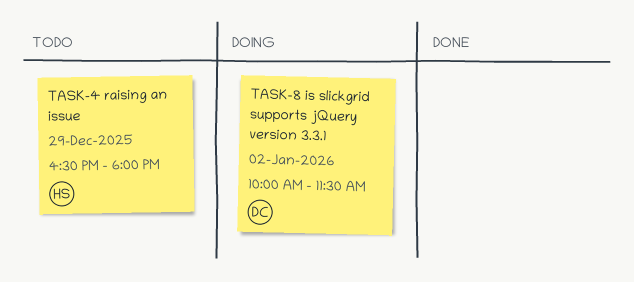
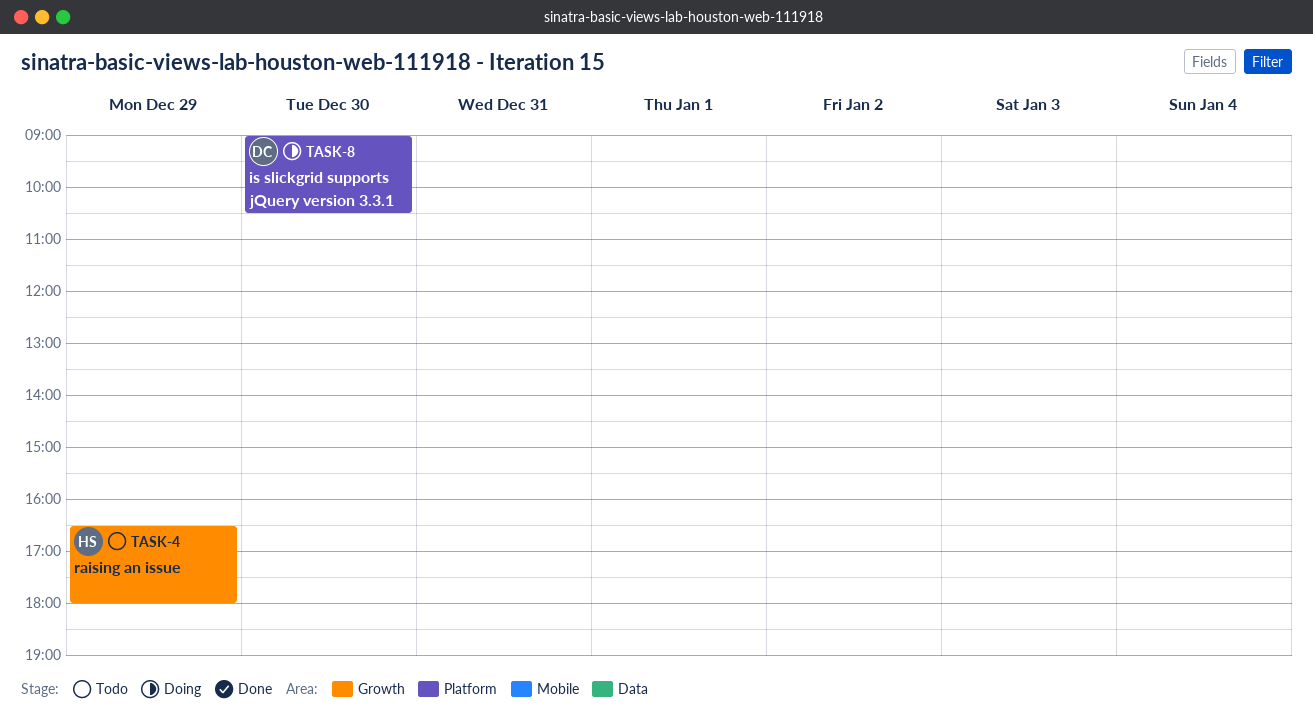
TASK-8, day: Jan 2 -> Dec 30
TASK-8, begins: 10:00 -> 09:00
TASK-8, ends: 11:30 -> 10:30

